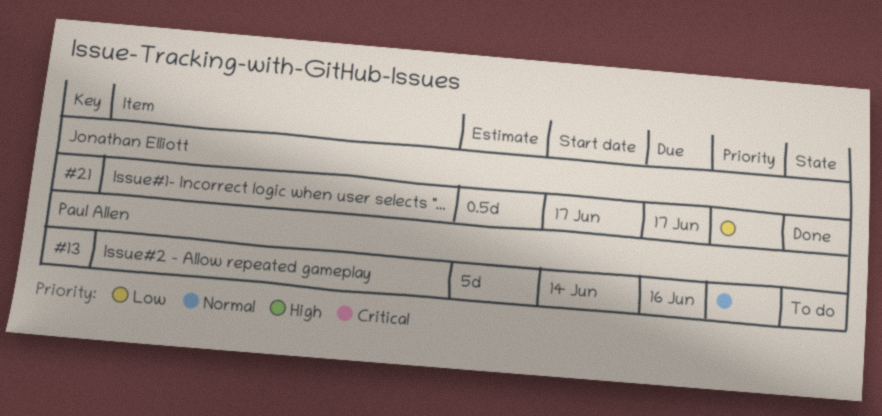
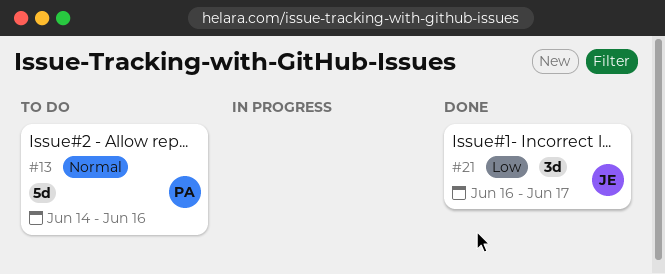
#21, estimate: 0.5d -> 3d
#21, start: Jun 17 -> Jun 16

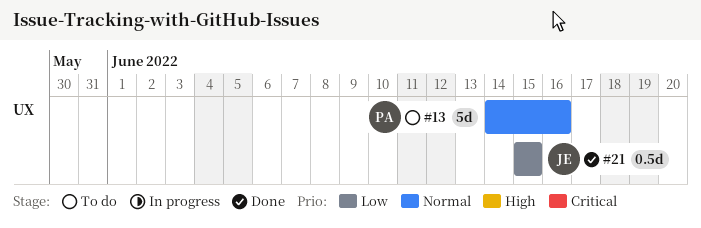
#21, estimate: 3d -> 0.5d
#21, start: Jun 16 -> Jun 15
#21, due: Jun 17 -> Jun 15

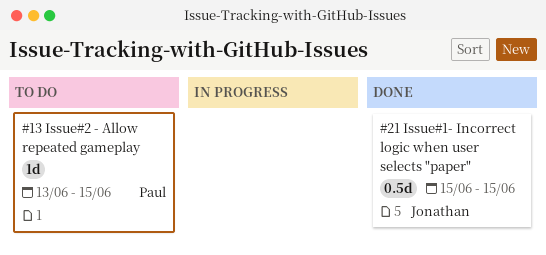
#13, estimate: 5d -> 1d
#13, start: Jun 14 -> Jun 13
#13, due: Jun 16 -> Jun 15

